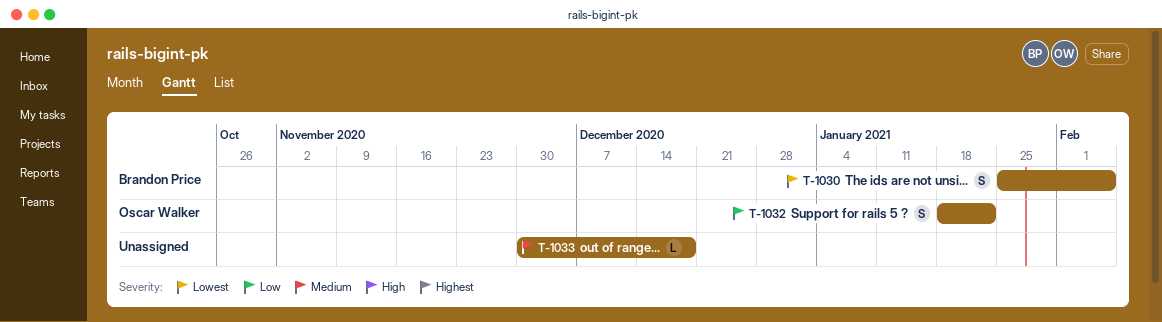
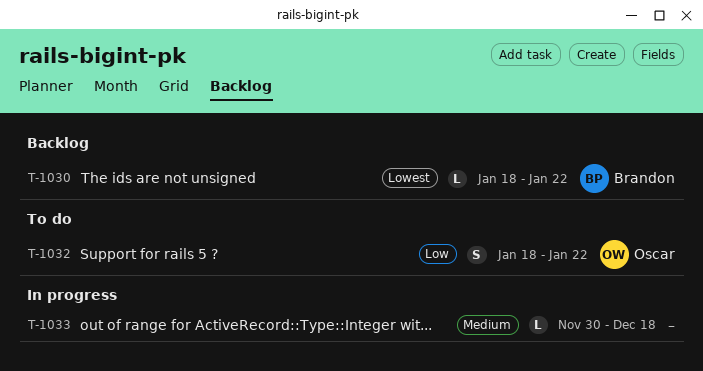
T-1030, estimate: S -> L
T-1030, start: Jan 25 -> Jan 18
T-1030, due: Feb 5 -> Jan 22

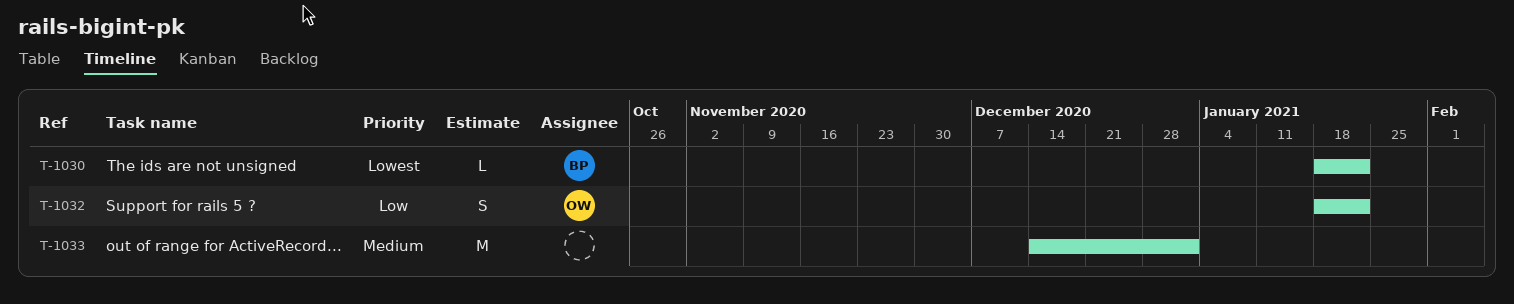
T-1033, estimate: L -> M
T-1033, start: Nov 30 -> Dec 14
T-1033, due: Dec 18 -> Jan 1

